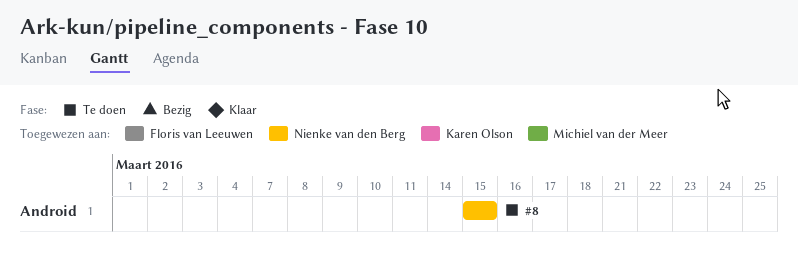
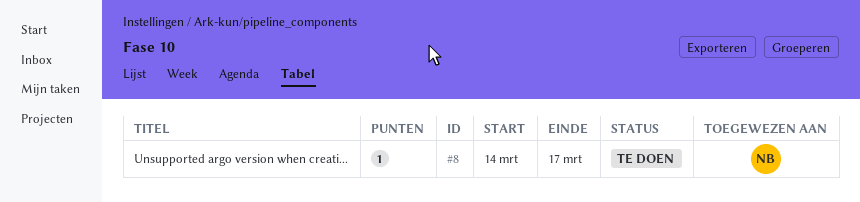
#8, start: Mar 15 -> Mar 14
#8, due: Mar 15 -> Mar 17

